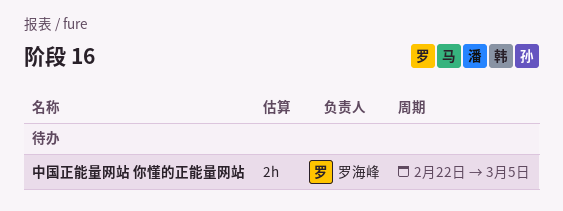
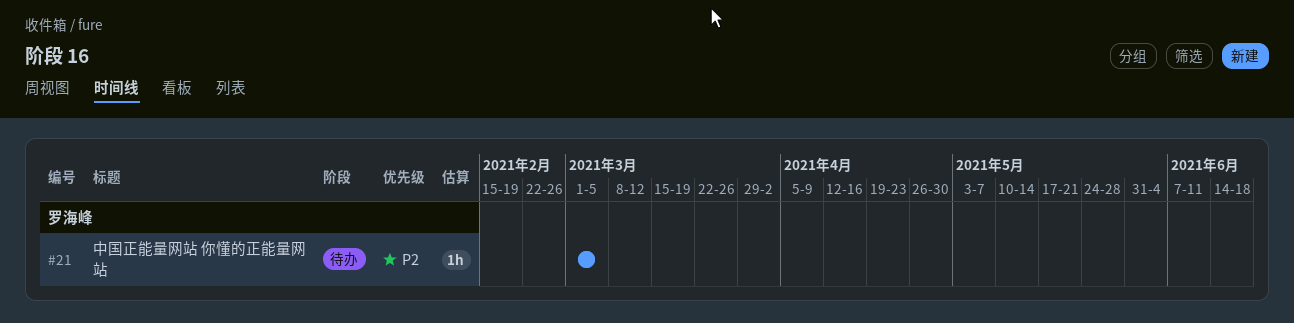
中国正能量网站 你懂的正能量网站, estimate: 2h -> 1h
中国正能量网站 你懂的正能量网站, start: Feb 22 -> Mar 1

